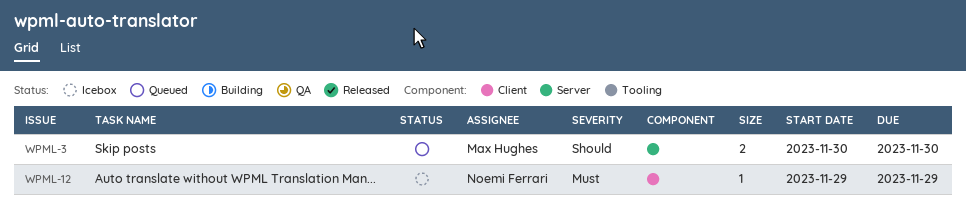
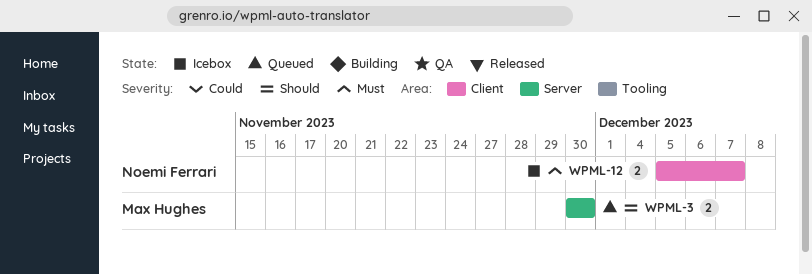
WPML-12, estimate: 1 -> 2
WPML-12, start: Nov 29 -> Dec 5
WPML-12, due: Nov 29 -> Dec 7

